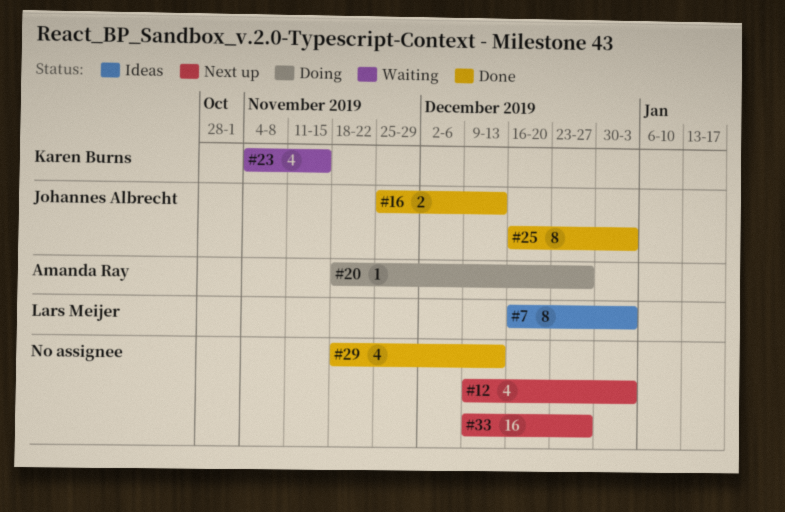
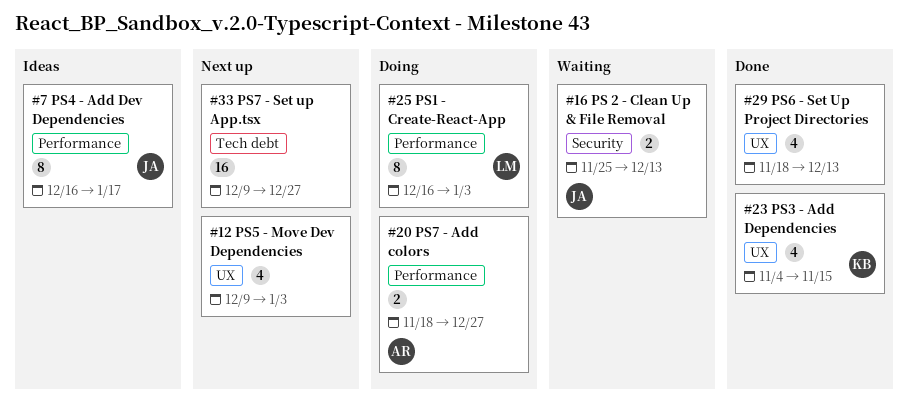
#7, owner: Lars Meijer -> Johannes Albrecht
#7, due: Jan 3 -> Jan 17
#16, status: Done -> Waiting
#20, estimate: 1 -> 2
#23, status: Waiting -> Done
#25, status: Done -> Doing
#25, owner: Johannes Albrecht -> Lars Meijer

